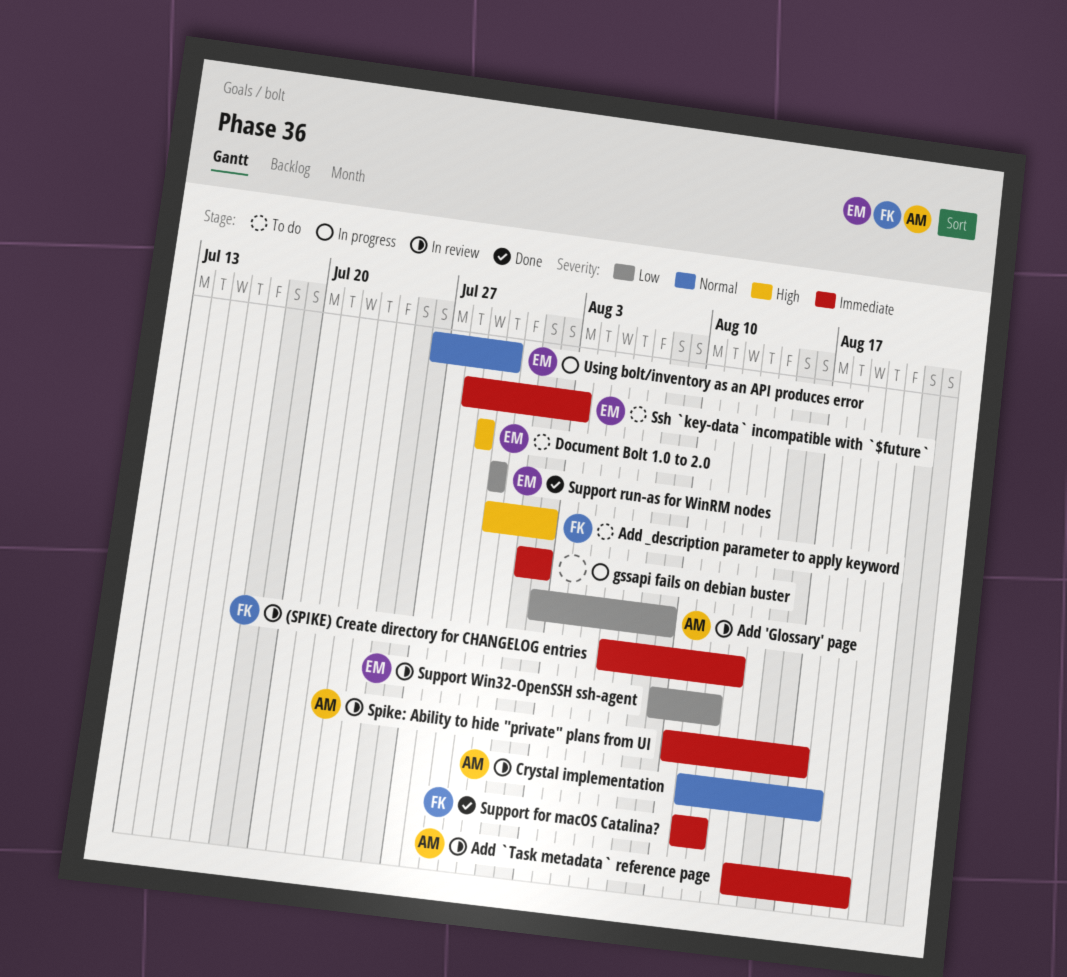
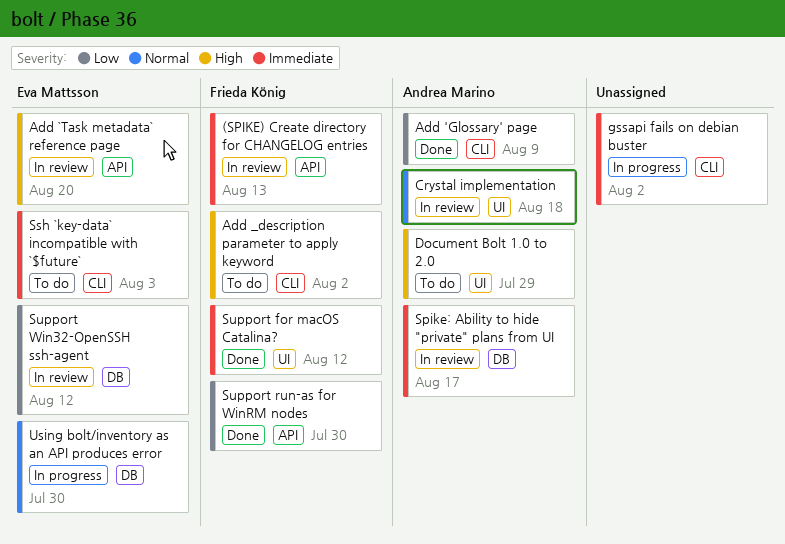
Add 'Glossary' page, status: In review -> Done
Add `Task metadata` reference page, owner: Andrea Marino -> Eva Mattsson
Add `Task metadata` reference page, priority: Immediate -> High
Document Bolt 1.0 to 2.0, owner: Eva Mattsson -> Andrea Marino
Support run-as for WinRM nodes, owner: Eva Mattsson -> Frieda König

